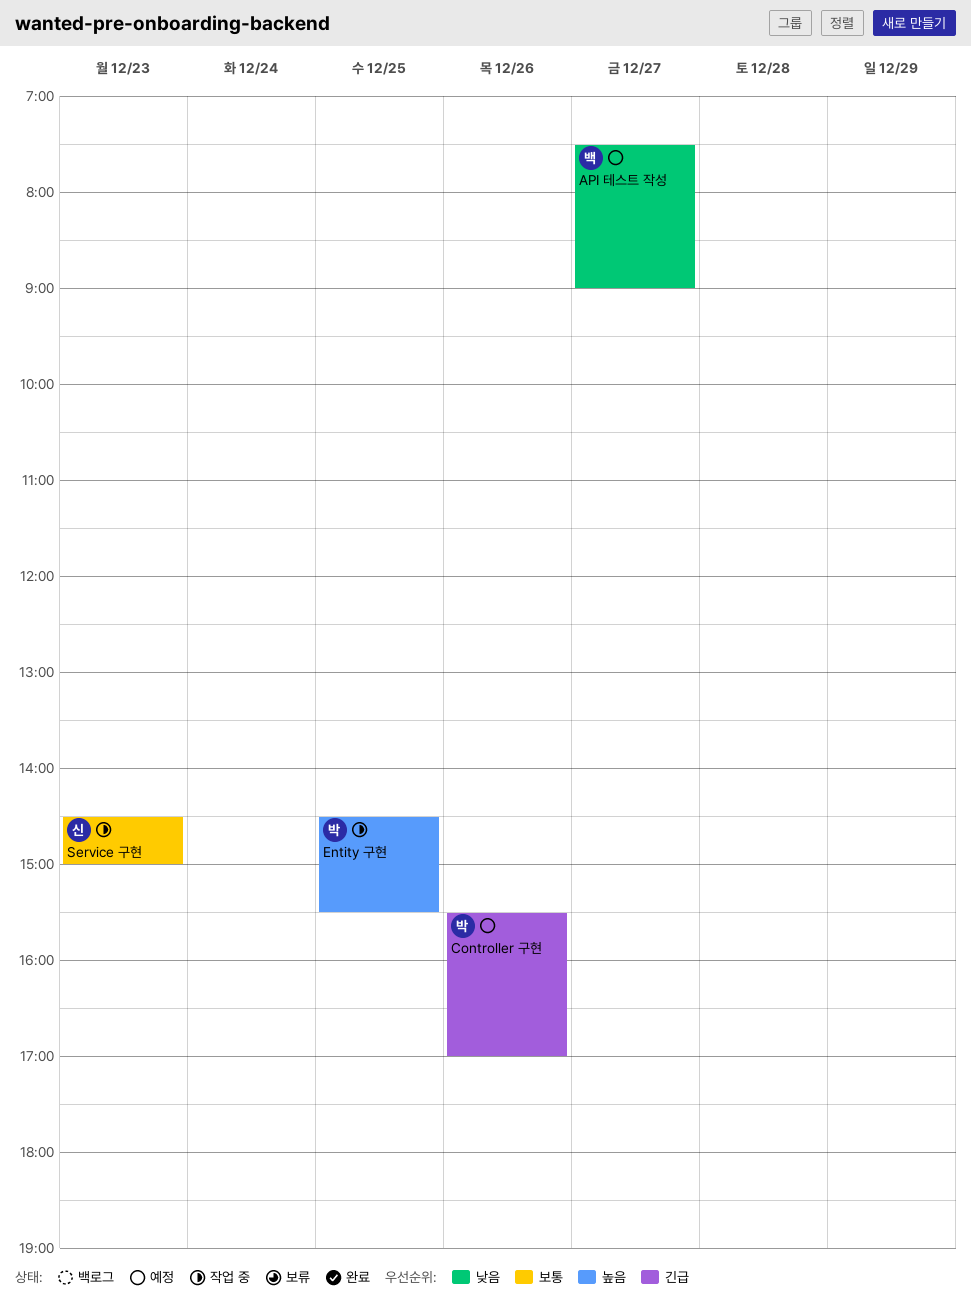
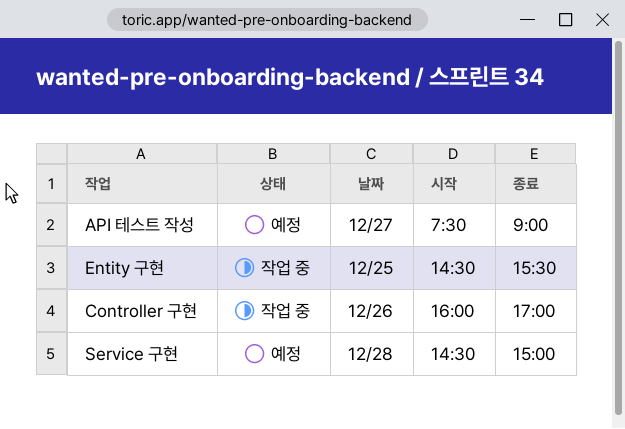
Controller 구현, status: 예정 -> 작업 중
Controller 구현, begins: 15:30 -> 16:00
Service 구현, status: 작업 중 -> 예정
Service 구현, day: Dec 23 -> Dec 28

